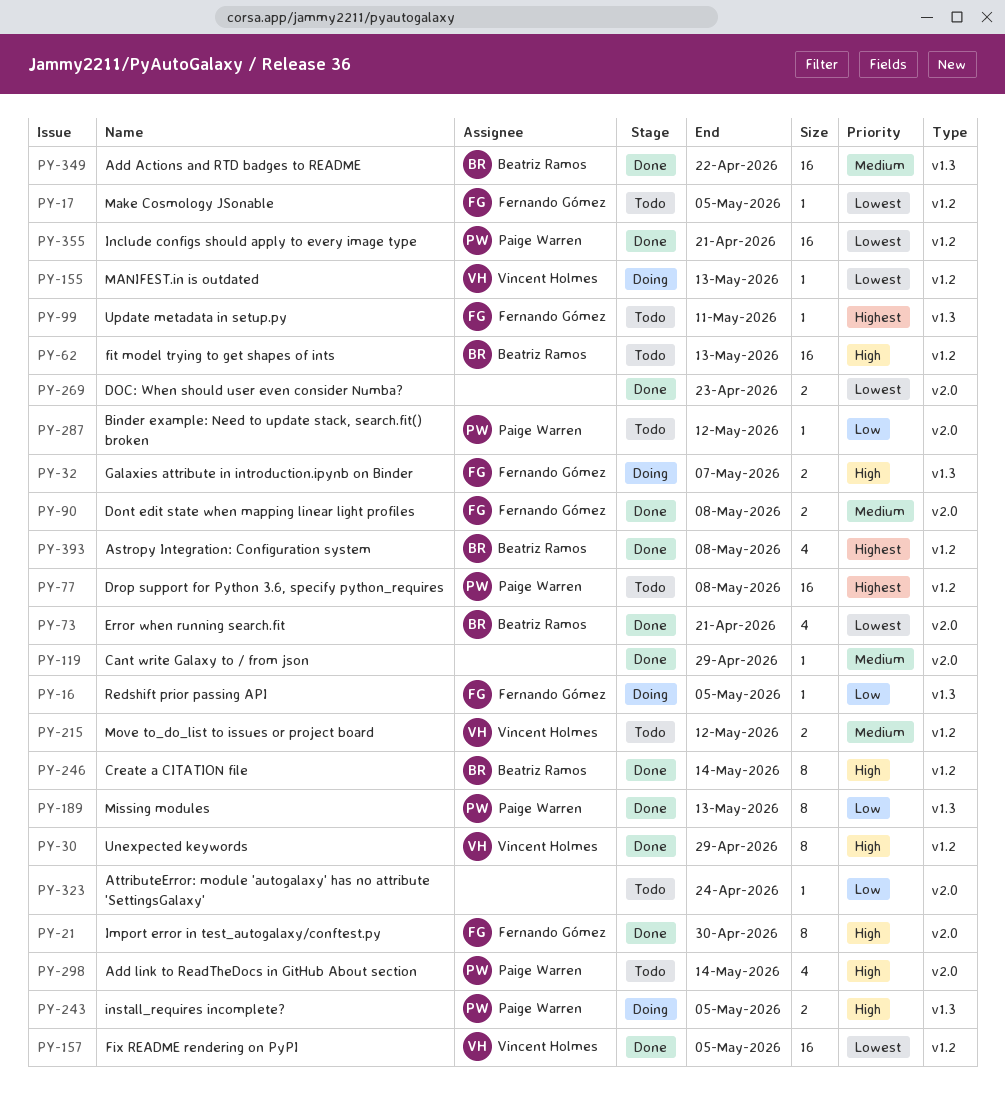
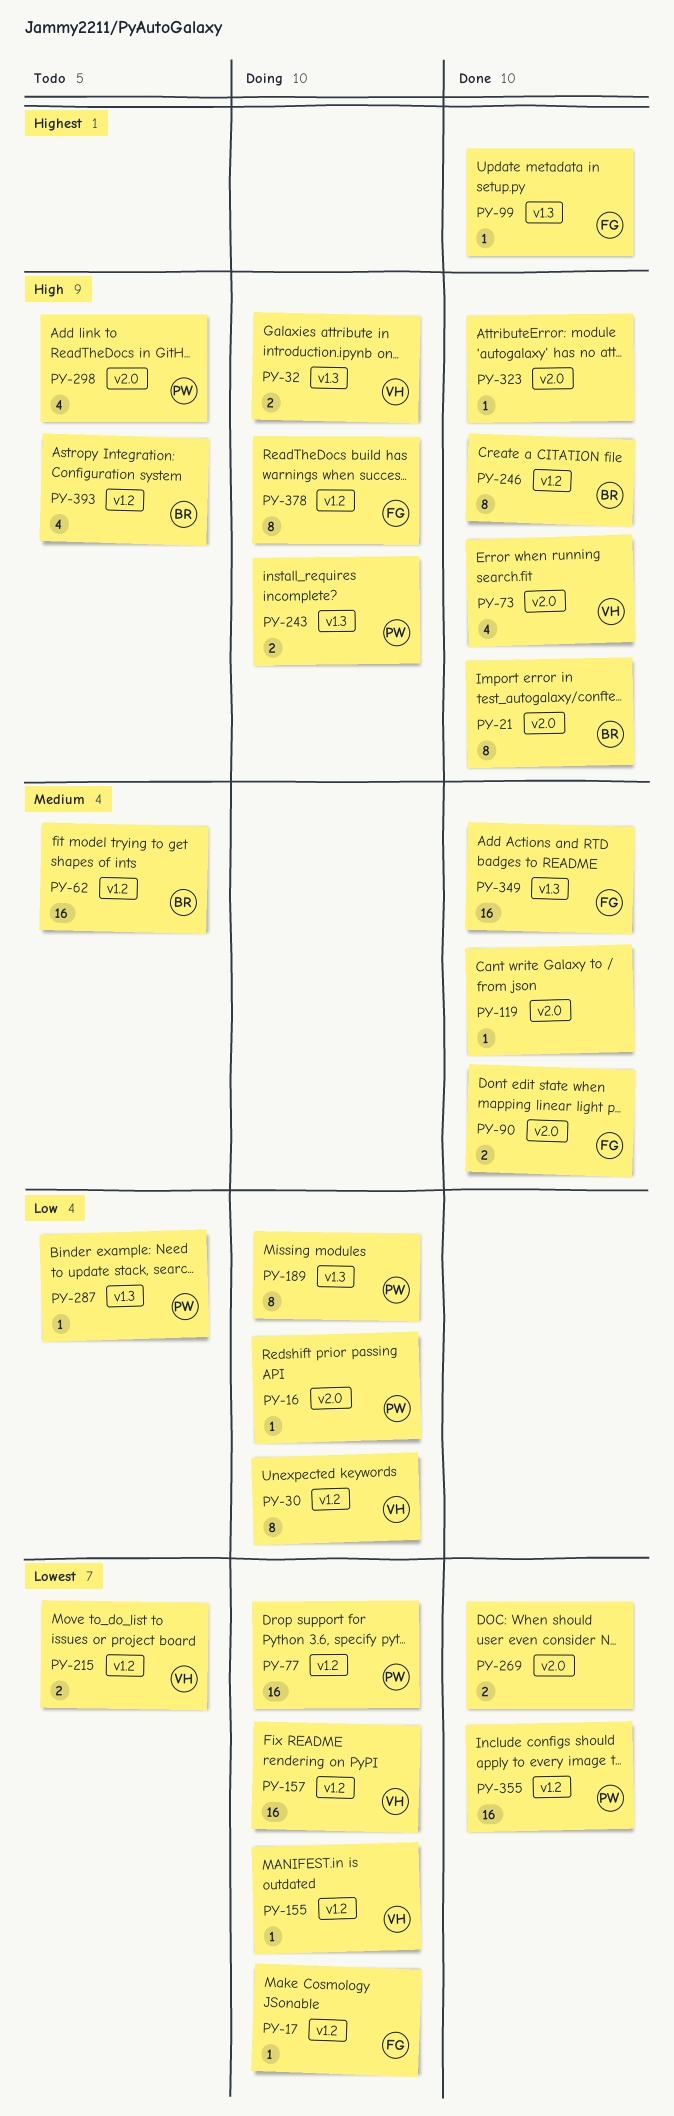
PY-16, owner: Fernando Gómez -> Paige Warren
PY-16, label: v1.3 -> v2.0
PY-17, status: Todo -> Doing
PY-21, owner: Fernando Gómez -> Beatriz Ramos
PY-30, status: Done -> Doing
PY-30, priority: High -> Low
PY-32, owner: Fernando Gómez -> Vincent Holmes
PY-62, priority: High -> Medium
PY-73, owner: Beatriz Ramos -> Vincent Holmes
PY-73, priority: Lowest -> High
PY-77, status: Todo -> Doing
PY-77, priority: Highest -> Lowest
PY-99, status: Todo -> Done
PY-157, status: Done -> Doing
PY-189, status: Done -> Doing
PY-215, priority: Medium -> Lowest
PY-287, label: v2.0 -> v1.3
PY-323, status: Todo -> Done
PY-323, priority: Low -> High
PY-349, owner: Beatriz Ramos -> Fernando Gómez
PY-378: none -> present
PY-393, status: Done -> Todo
PY-393, priority: Highest -> High

